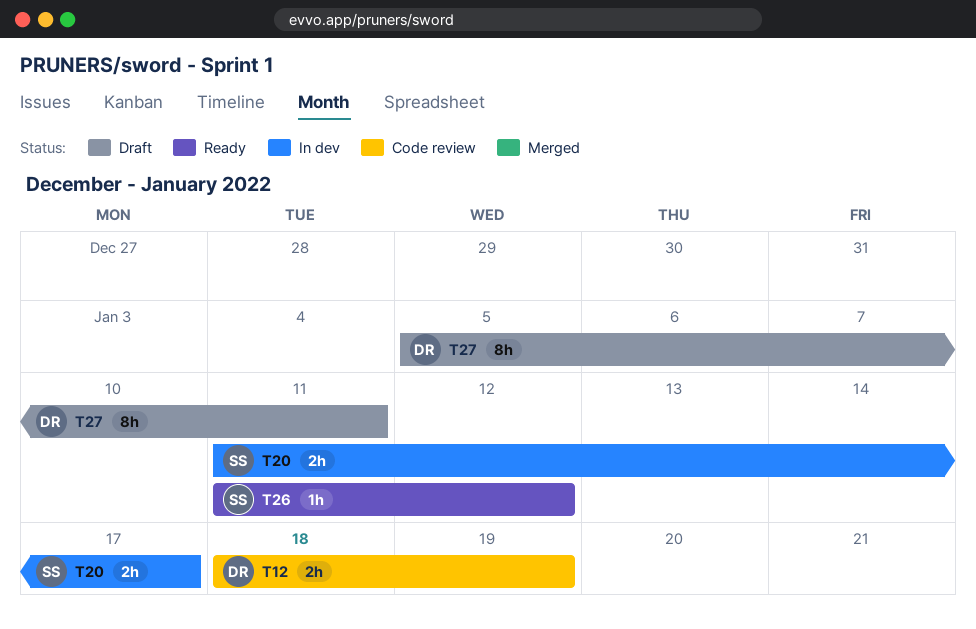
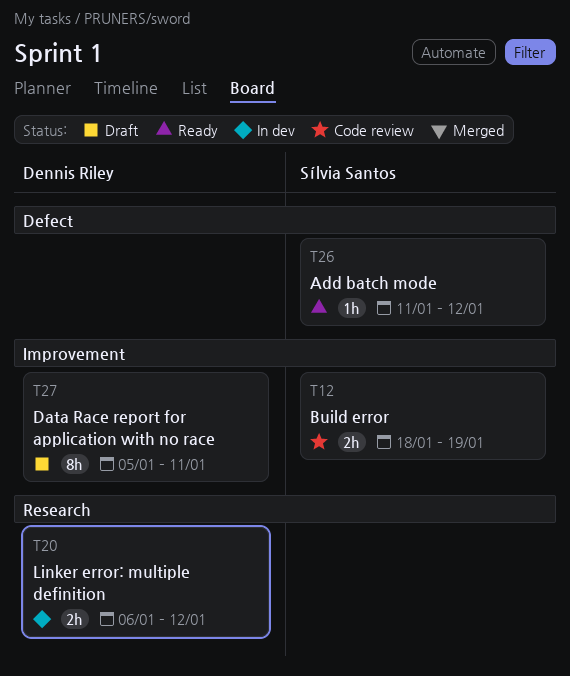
T12, owner: Dennis Riley -> Sílvia Santos
T20, owner: Sílvia Santos -> Dennis Riley
T20, start: Jan 11 -> Jan 6
T20, due: Jan 17 -> Jan 12

